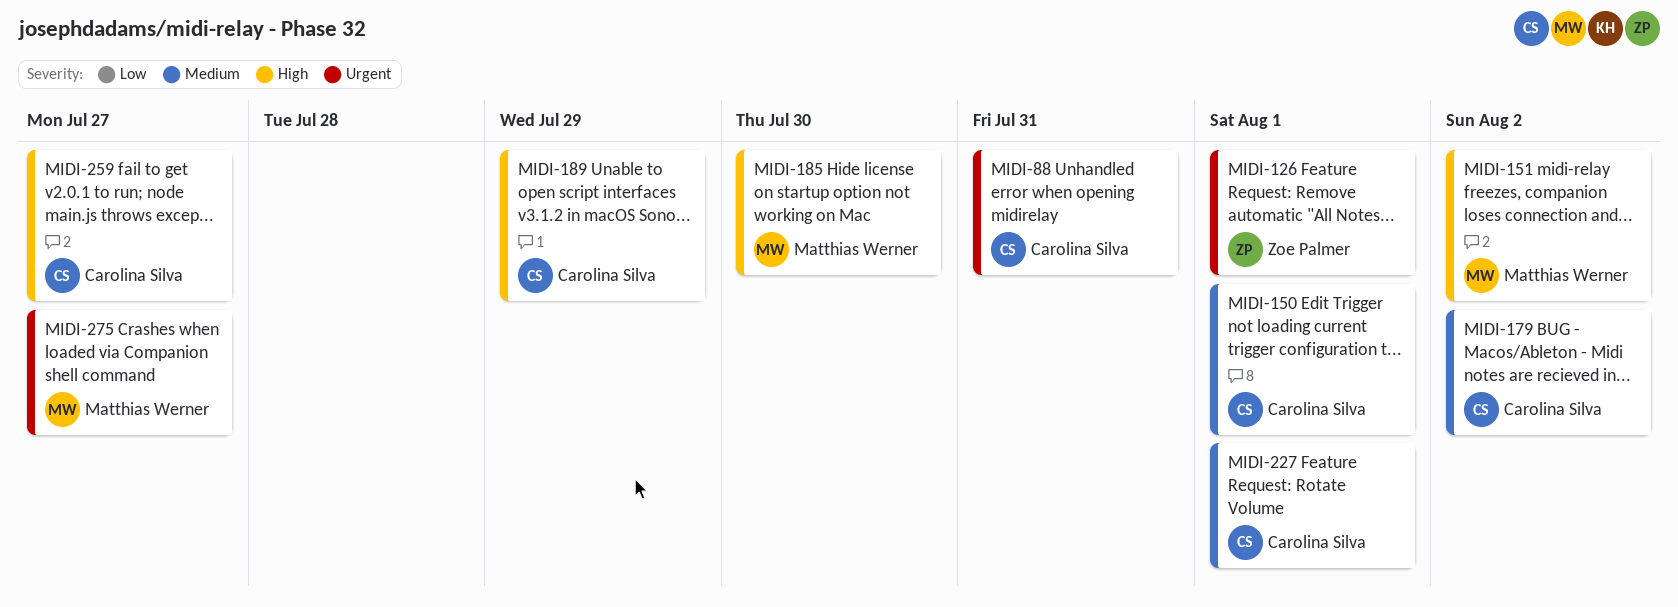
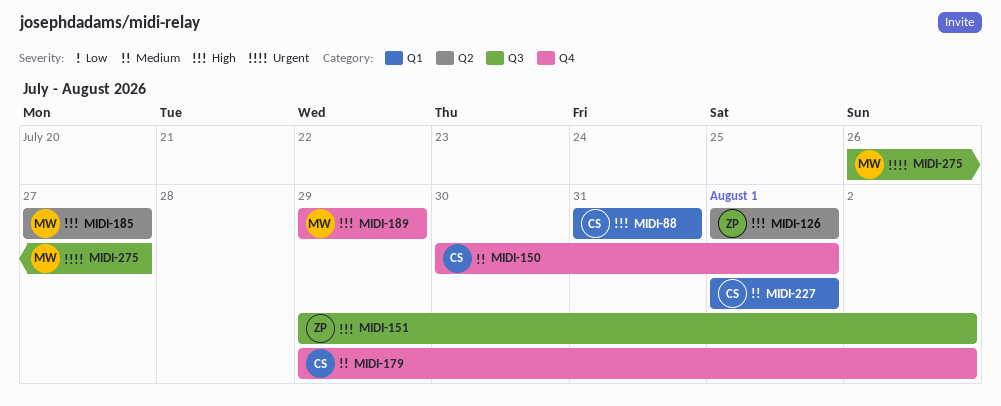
MIDI-88, priority: Urgent -> High
MIDI-126, priority: Urgent -> High
MIDI-151, owner: Matthias Werner -> Zoe Palmer
MIDI-185, due: Jul 30 -> Jul 27
MIDI-189, owner: Carolina Silva -> Matthias Werner
MIDI-259: present -> none

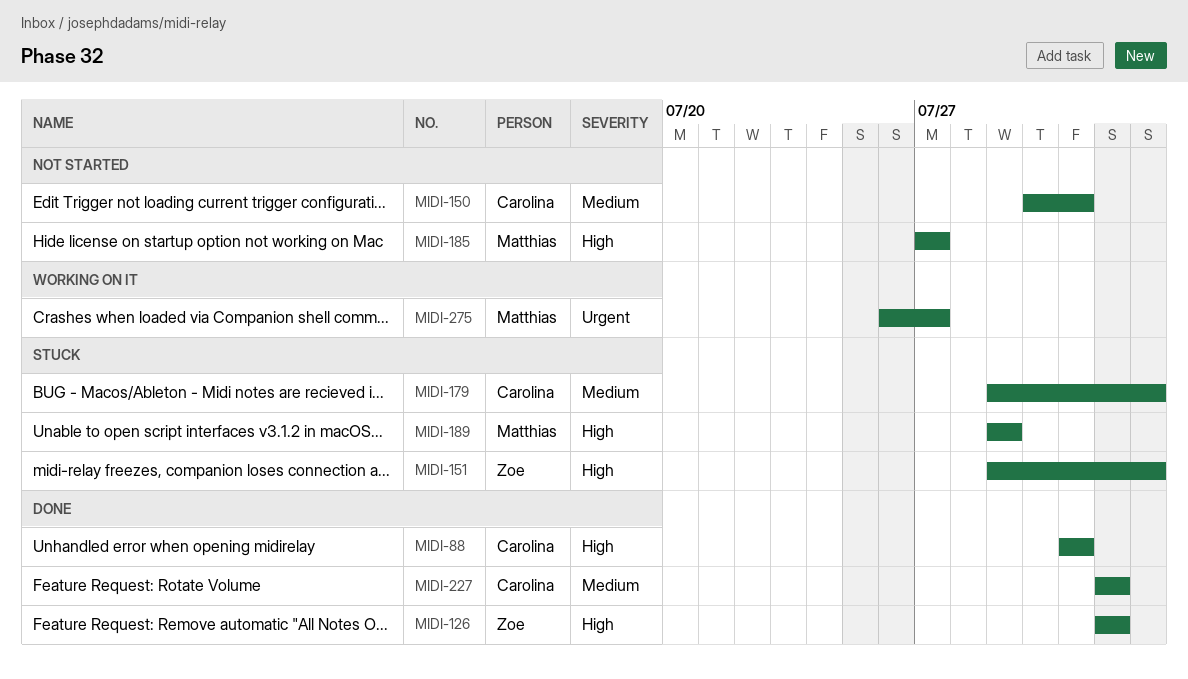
MIDI-150, due: Aug 1 -> Jul 31

